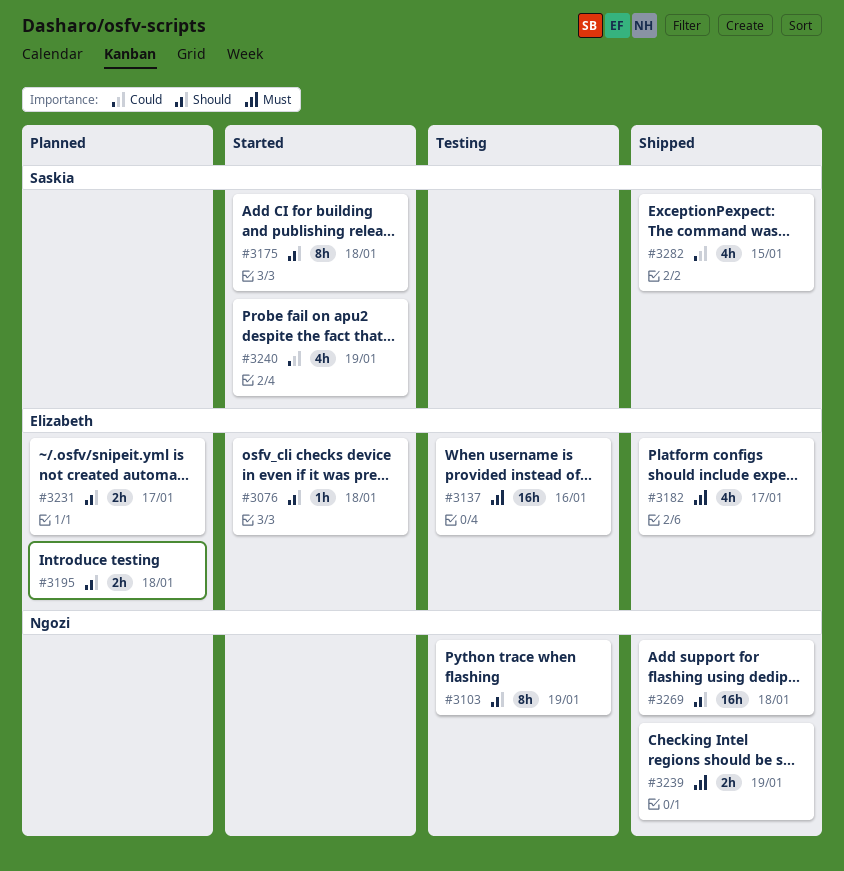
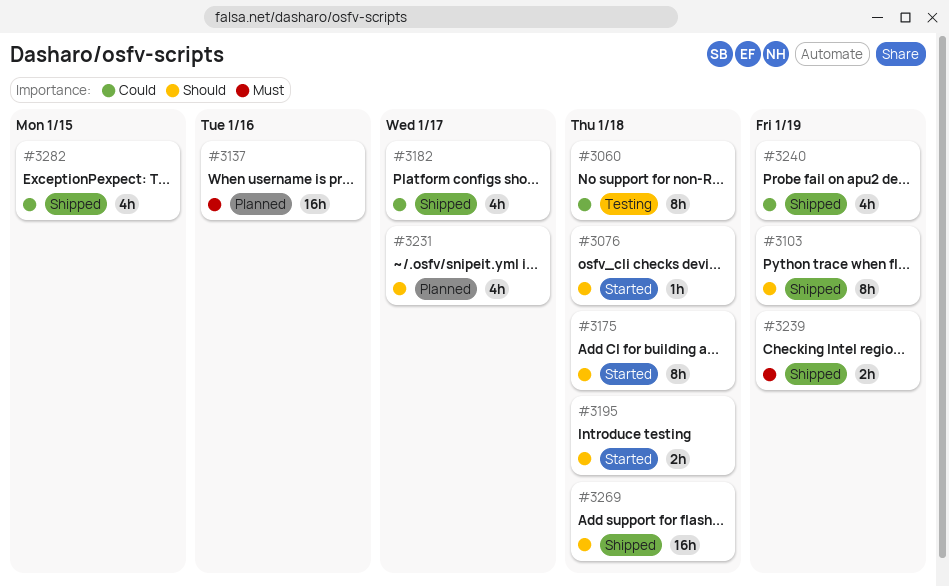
#3060: none -> present
#3103, status: Testing -> Shipped
#3137, status: Testing -> Planned
#3182, priority: Must -> Could
#3195, status: Planned -> Started
#3231, estimate: 2h -> 4h
#3240, status: Started -> Shipped

